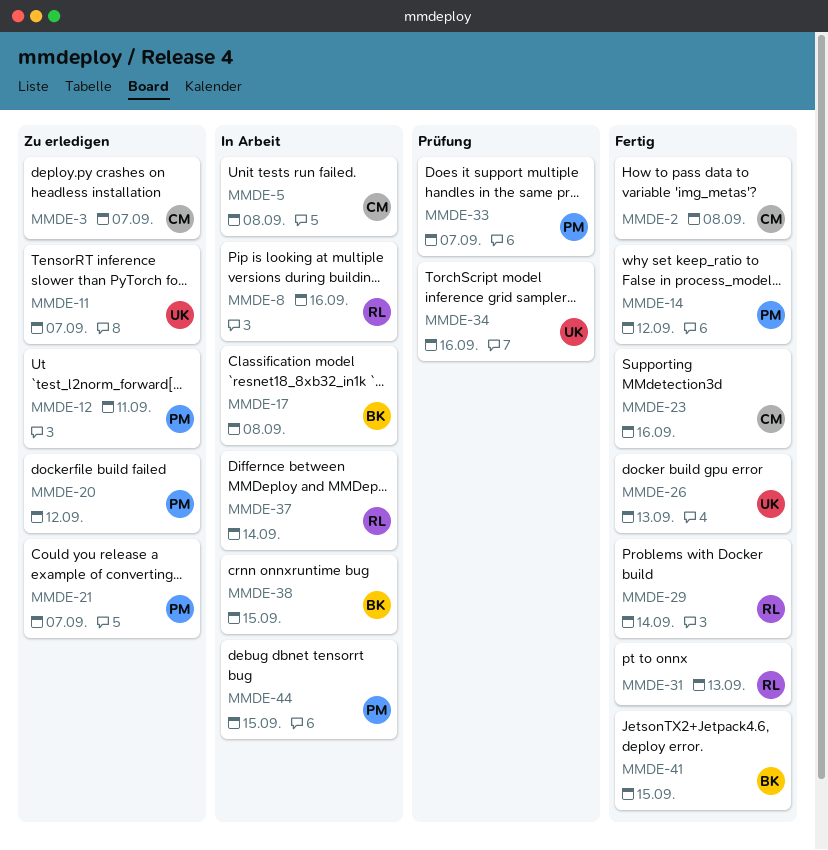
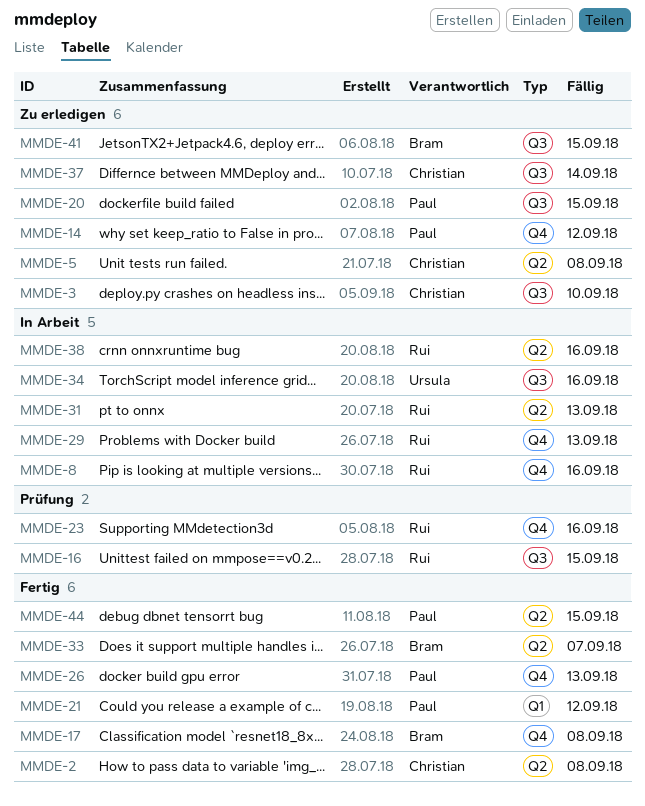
MMDE-3, due: Sep 7 -> Sep 10
MMDE-5, status: In Arbeit -> Zu erledigen
MMDE-11: present -> none
MMDE-12: present -> none
MMDE-14, status: Fertig -> Zu erledigen
MMDE-16: none -> present
MMDE-17, status: In Arbeit -> Fertig
MMDE-20, due: Sep 12 -> Sep 15
MMDE-21, status: Zu erledigen -> Fertig
MMDE-21, due: Sep 7 -> Sep 12
MMDE-23, status: Fertig -> Prüfung
MMDE-23, owner: Christian -> Rui
MMDE-26, owner: Ursula -> Paul
MMDE-29, status: Fertig -> In Arbeit
MMDE-29, due: Sep 14 -> Sep 13
MMDE-31, status: Fertig -> In Arbeit
MMDE-33, status: Prüfung -> Fertig
MMDE-33, owner: Paul -> Bram
MMDE-34, status: Prüfung -> In Arbeit
MMDE-37, status: In Arbeit -> Zu erledigen
MMDE-37, owner: Rui -> Christian
MMDE-38, owner: Bram -> Rui
MMDE-38, due: Sep 15 -> Sep 16
MMDE-41, status: Fertig -> Zu erledigen
MMDE-44, status: In Arbeit -> Fertig

